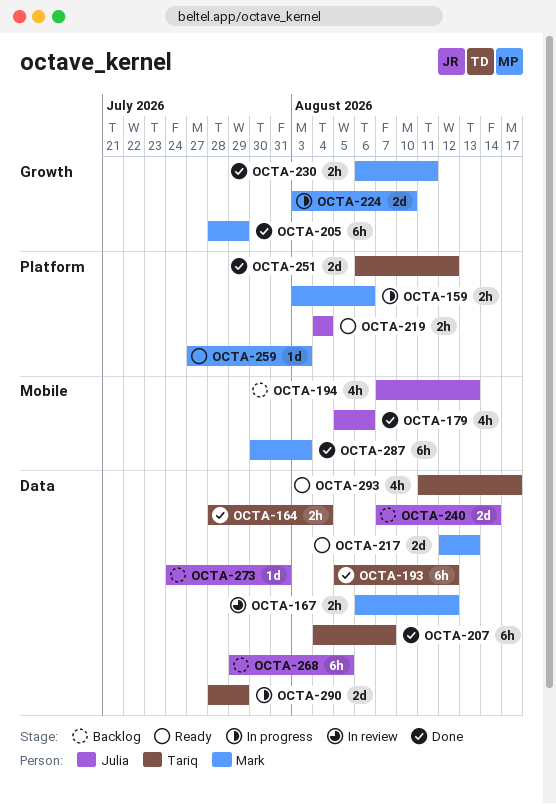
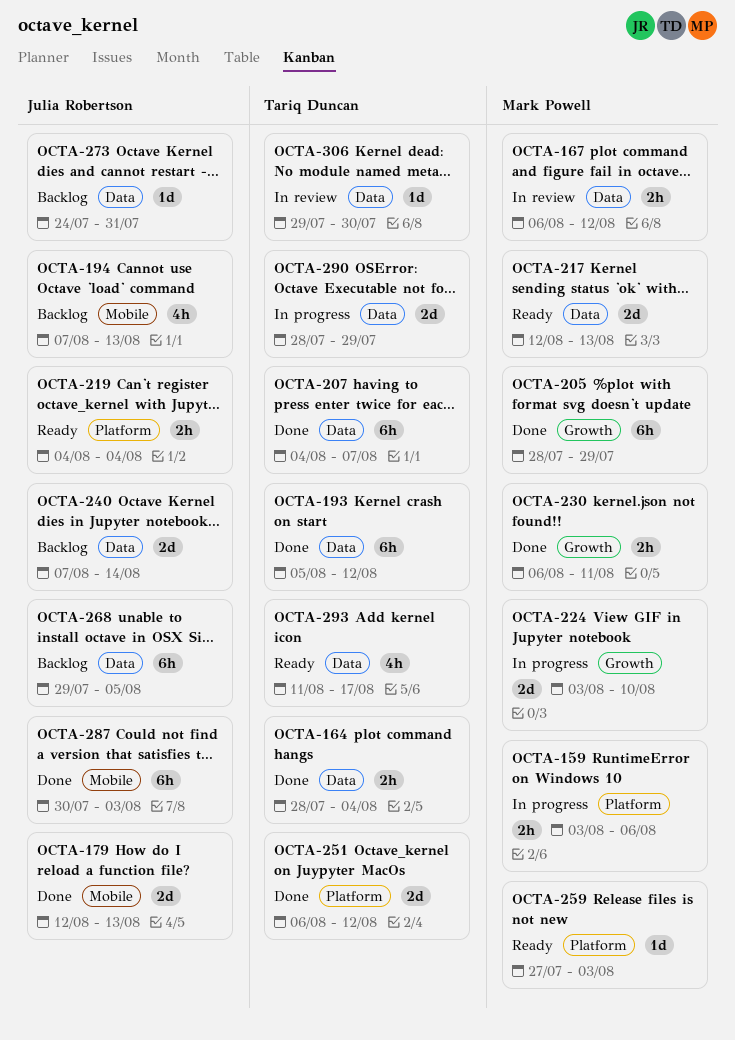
OCTA-179, estimate: 4h -> 2d
OCTA-179, start: Aug 5 -> Aug 12
OCTA-179, due: Aug 6 -> Aug 13
OCTA-287, owner: Mark Powell -> Julia Robertson
OCTA-306: none -> present

